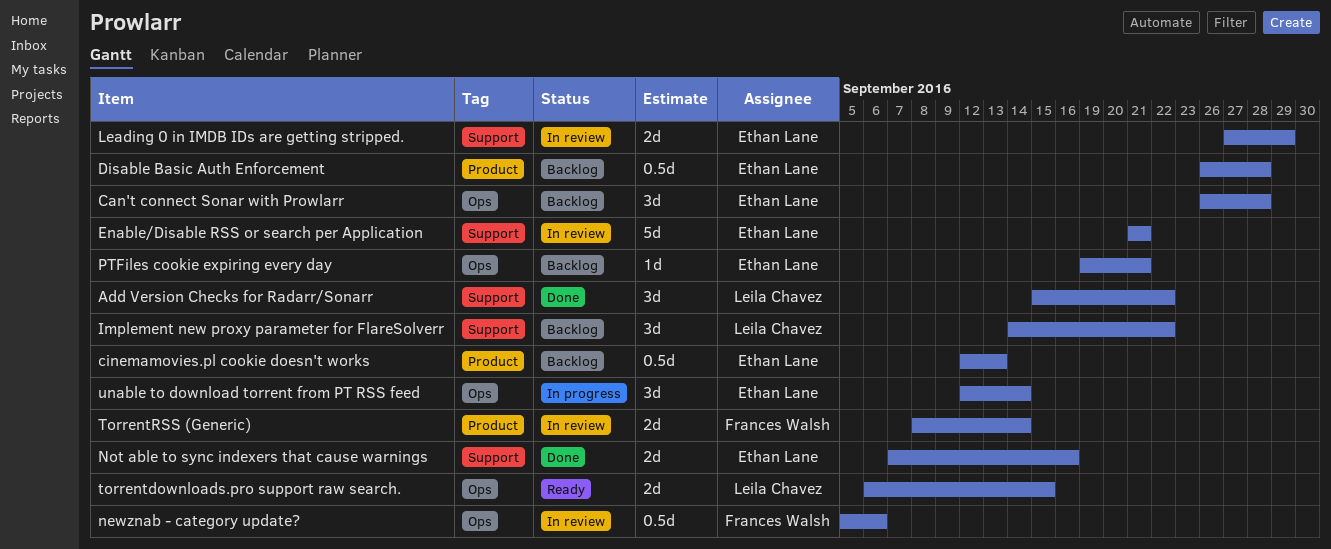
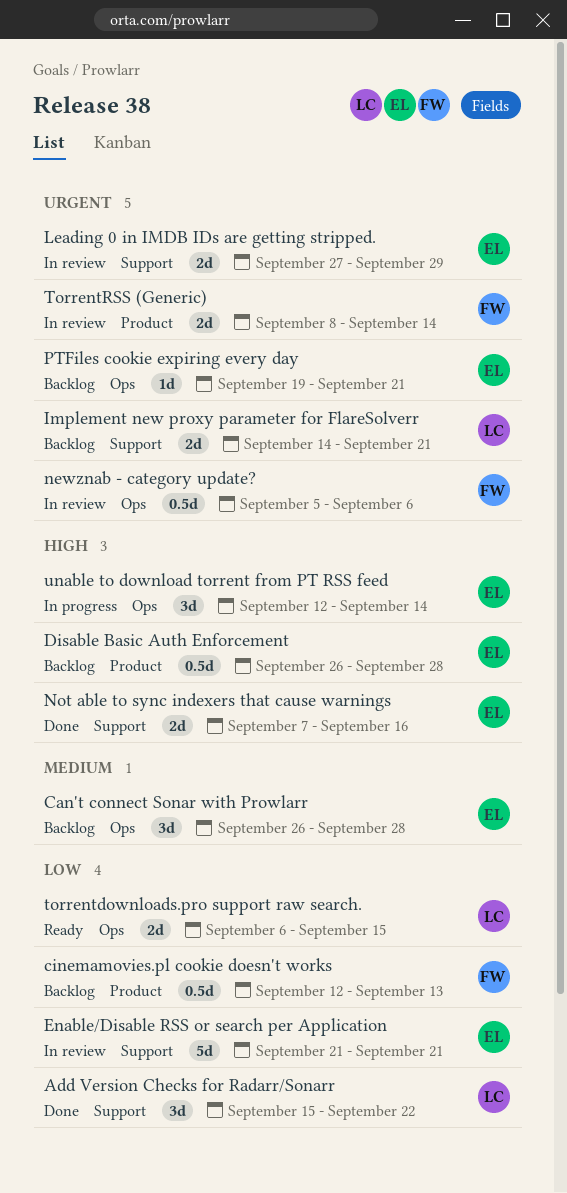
cinemamovies.pl cookie doesn't works, owner: Ethan Lane -> Frances Walsh
Implement new proxy parameter for FlareSolverr, estimate: 3d -> 2d
Implement new proxy parameter for FlareSolverr, due: Sep 22 -> Sep 21

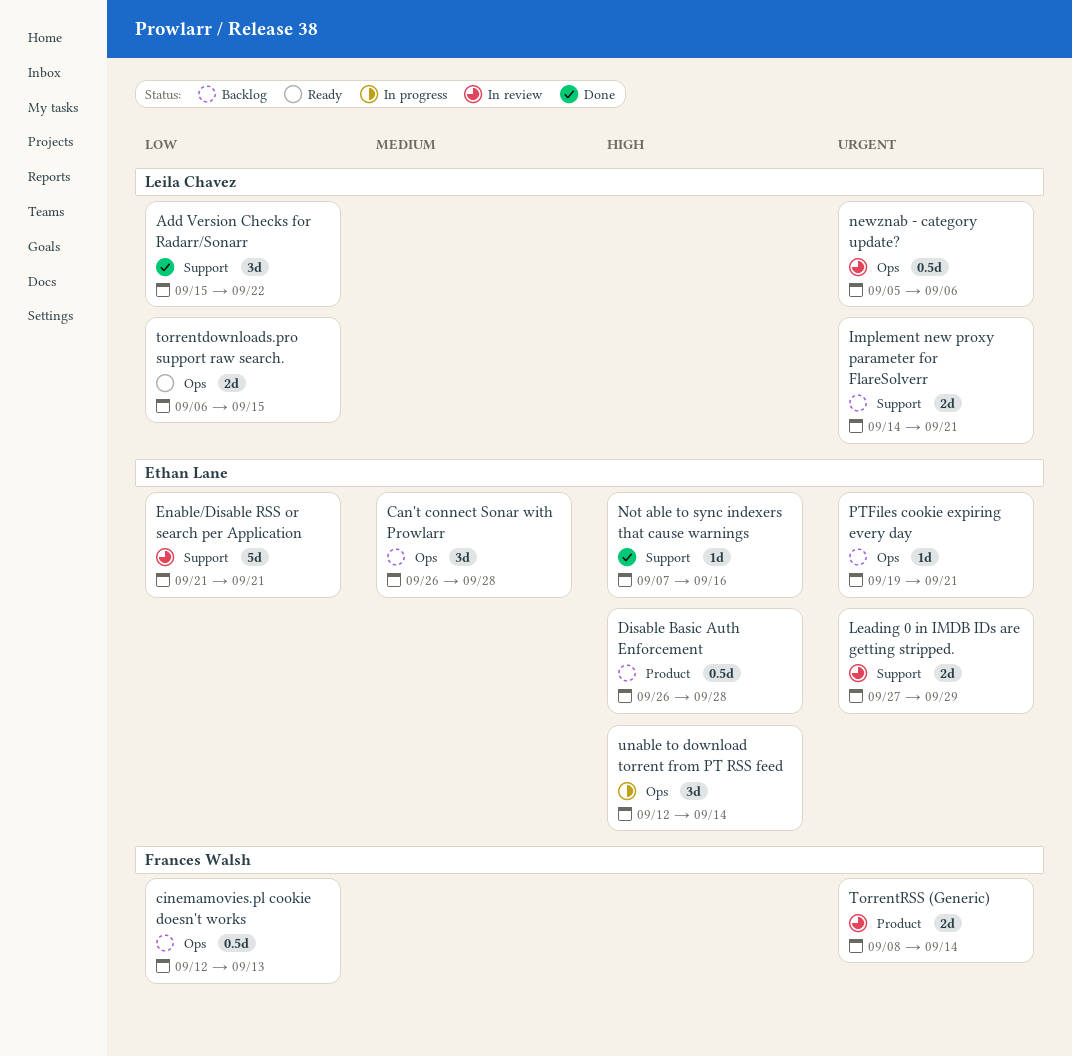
cinemamovies.pl cookie doesn't works, label: Product -> Ops
newznab - category update?, owner: Frances Walsh -> Leila Chavez
Not able to sync indexers that cause warnings, estimate: 2d -> 1d

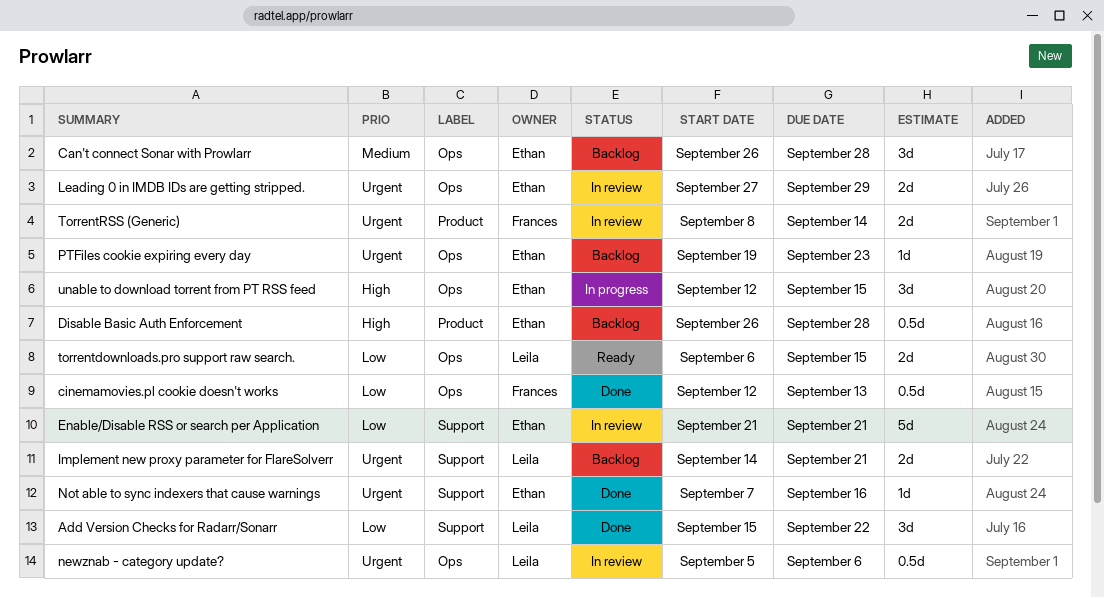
cinemamovies.pl cookie doesn't works, status: Backlog -> Done
Leading 0 in IMDB IDs are getting stripped., label: Support -> Ops
Not able to sync indexers that cause warnings, priority: High -> Urgent
PTFiles cookie expiring every day, due: Sep 21 -> Sep 23
unable to download torrent from PT RSS feed, due: Sep 14 -> Sep 15

